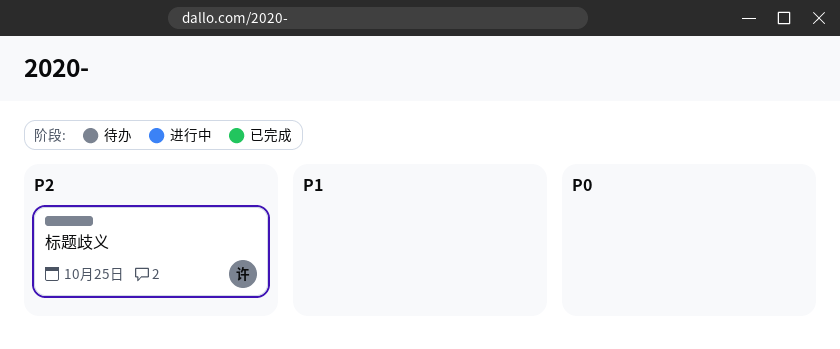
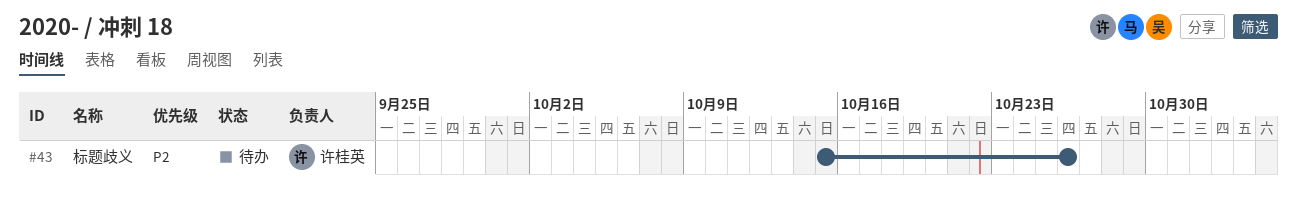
标题歧义, due: Oct 25 -> Oct 26

